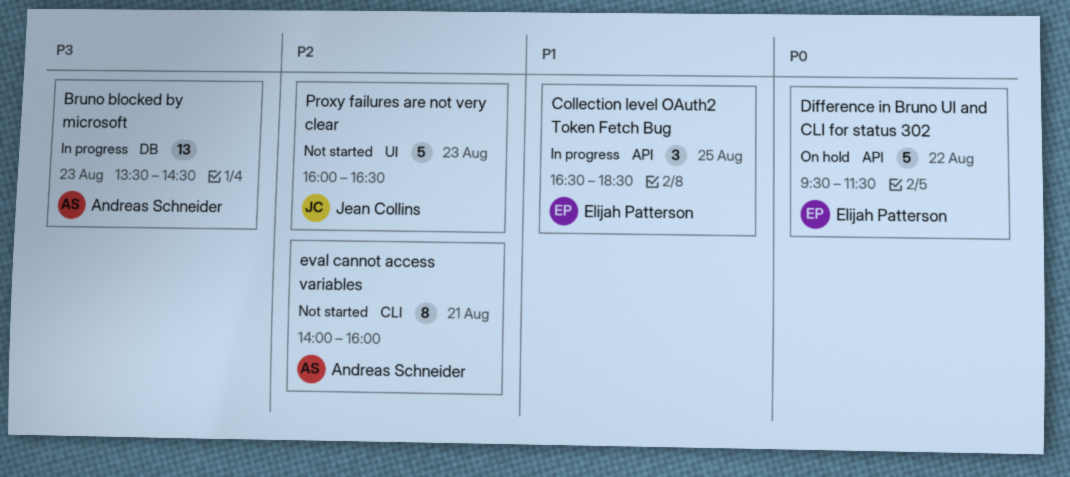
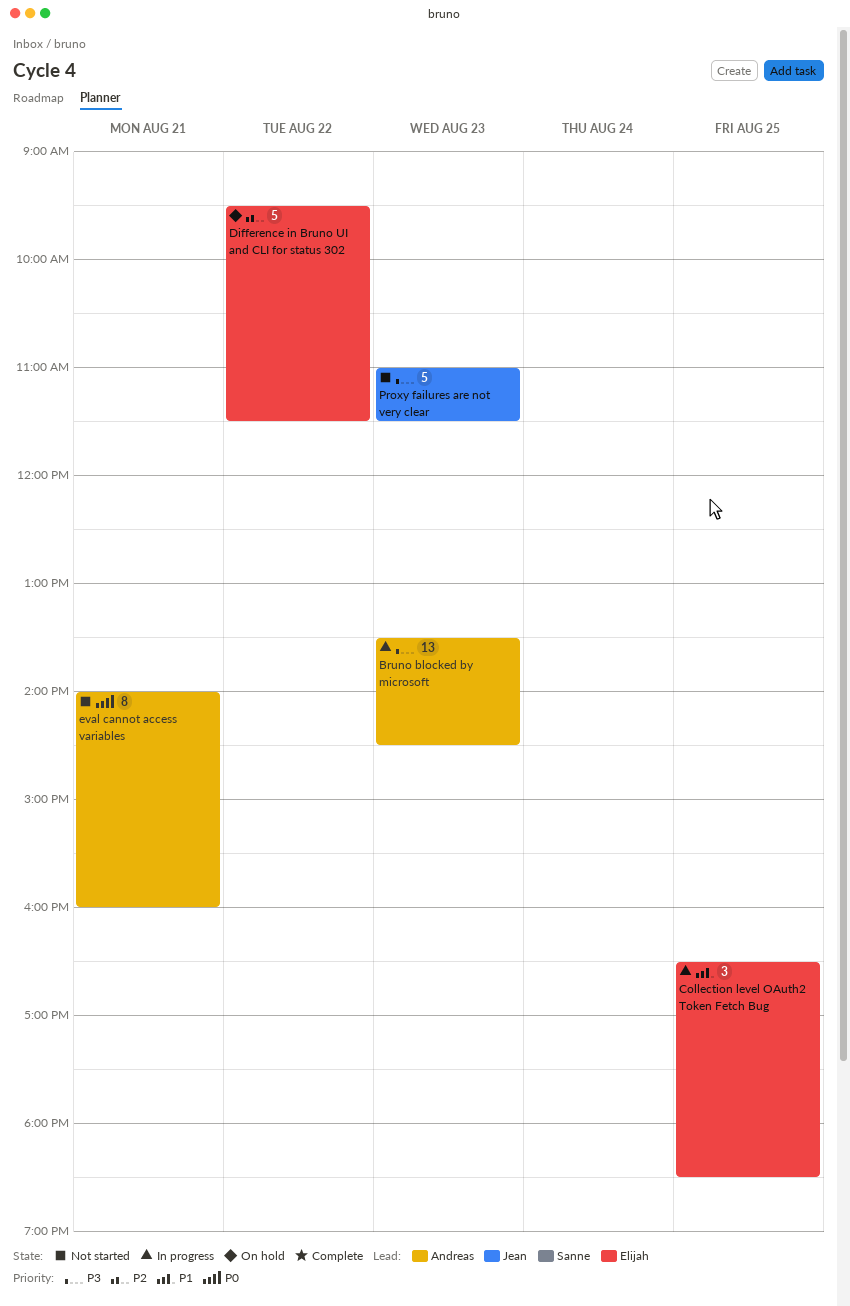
Difference in Bruno UI and CLI for status 302, priority: P0 -> P2
eval cannot access variables, priority: P2 -> P0
Proxy failures are not very clear, priority: P2 -> P3
Proxy failures are not very clear, begins: 16:00 -> 11:00
Proxy failures are not very clear, ends: 16:30 -> 11:30

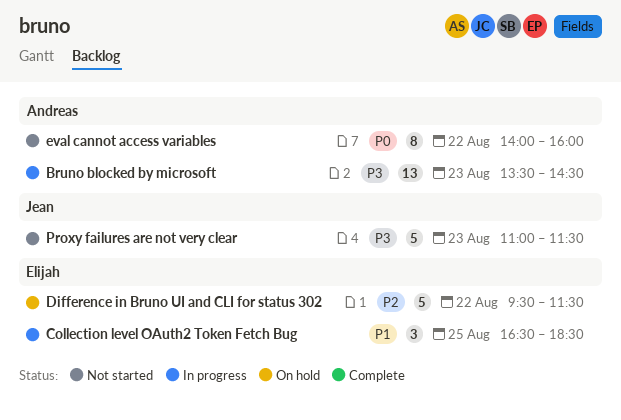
eval cannot access variables, day: Aug 21 -> Aug 22

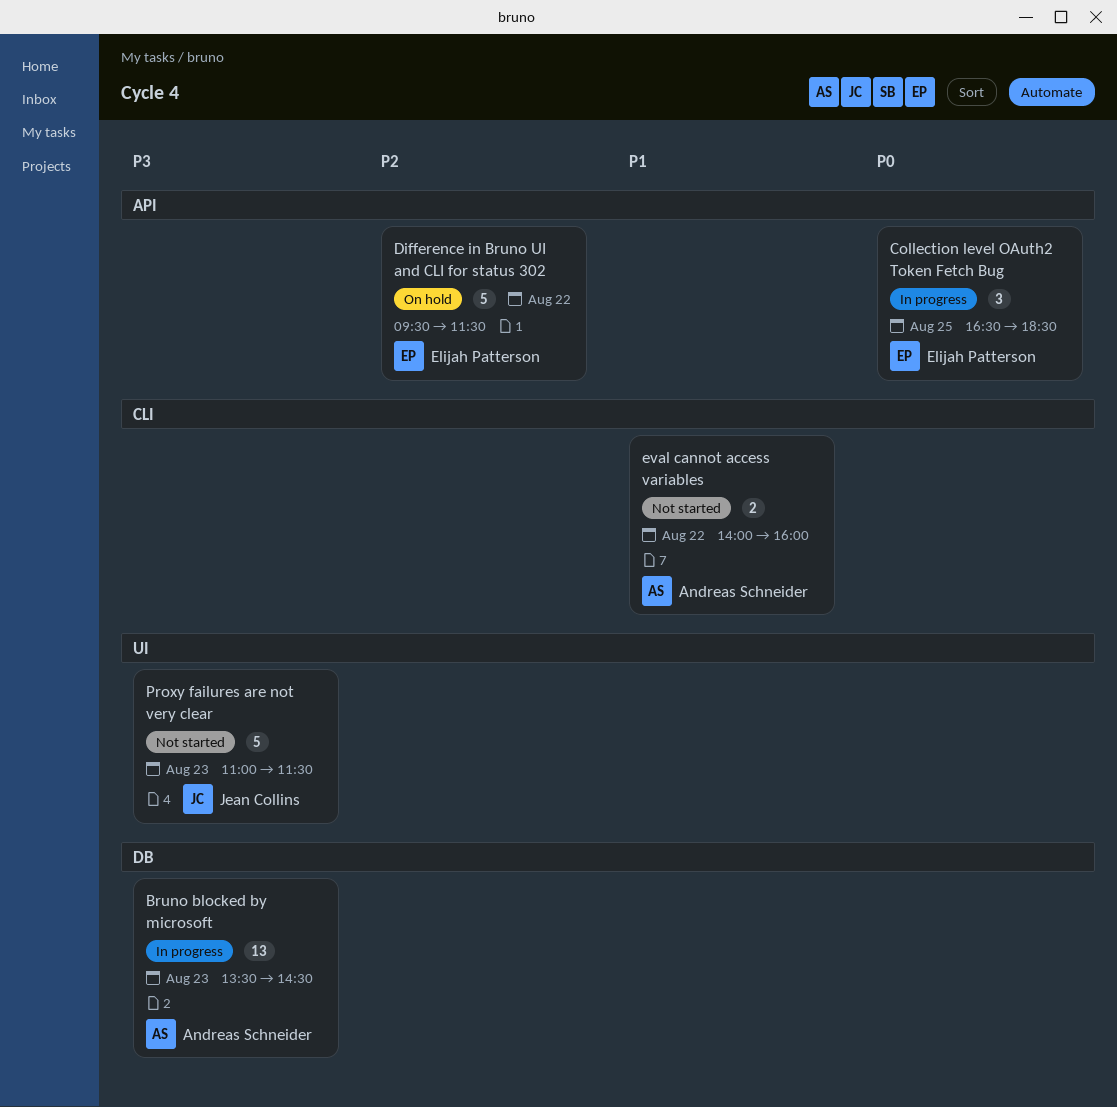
Collection level OAuth2 Token Fetch Bug, priority: P1 -> P0
eval cannot access variables, priority: P0 -> P1
eval cannot access variables, estimate: 8 -> 2

